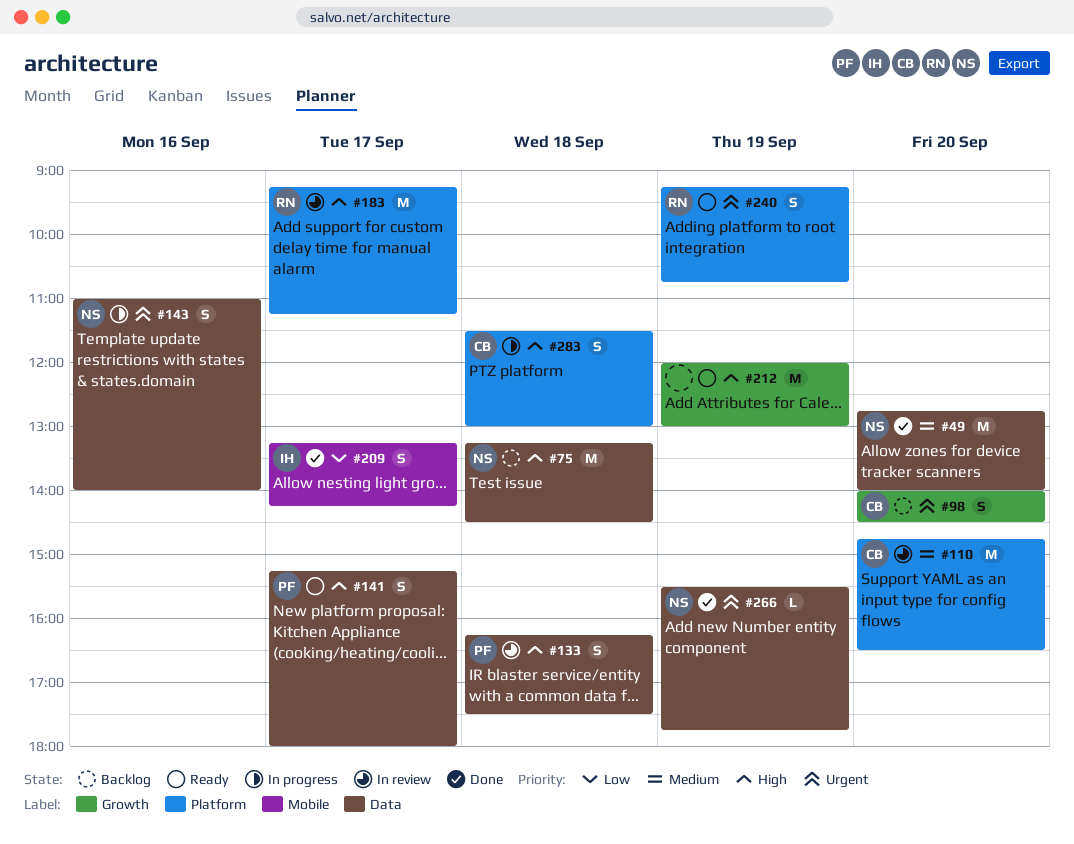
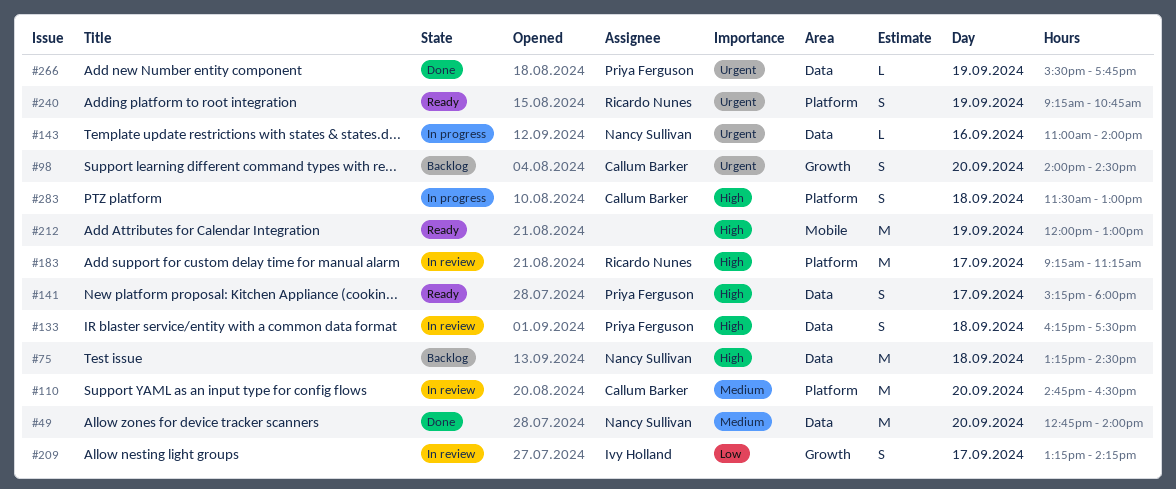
#143, estimate: S -> L
#209, status: Done -> In review
#209, label: Mobile -> Growth
#212, label: Growth -> Mobile
#266, owner: Nancy Sullivan -> Priya Ferguson

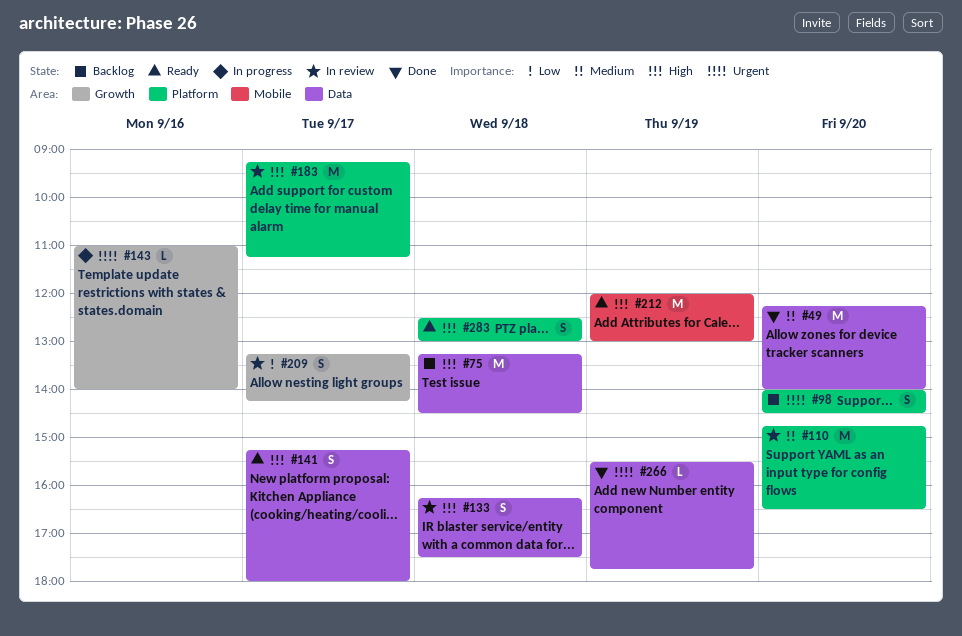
#49, begins: 12:45 -> 12:15
#98, label: Growth -> Platform
#143, label: Data -> Growth
#240: present -> none
#283, status: In progress -> Ready
#283, begins: 11:30 -> 12:30

